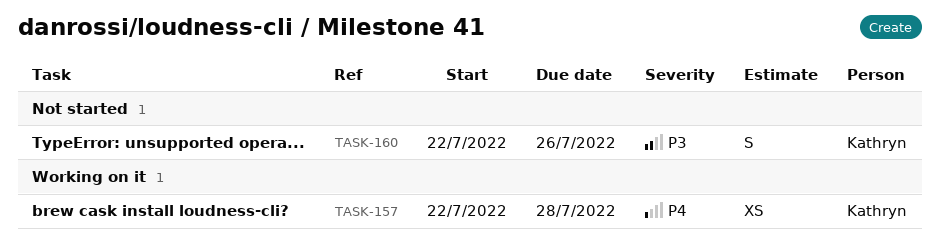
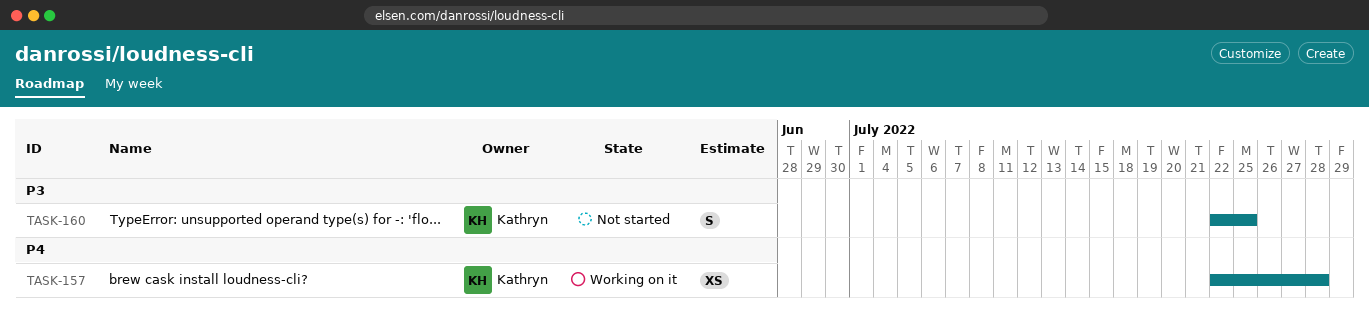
TASK-160, due: Jul 26 -> Jul 25

